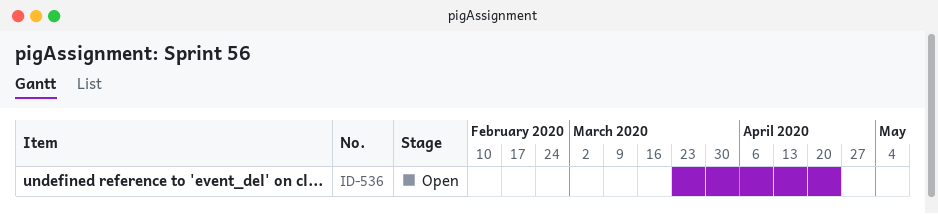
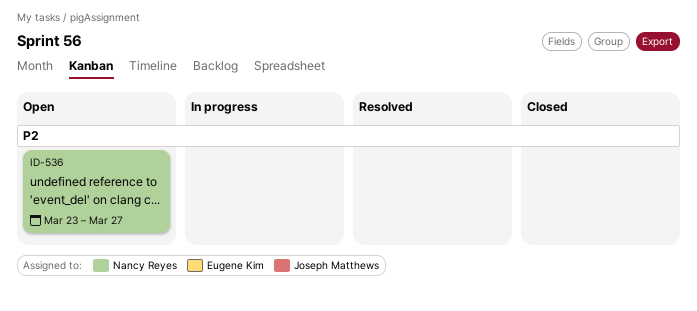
ID-536, due: Apr 24 -> Mar 27

